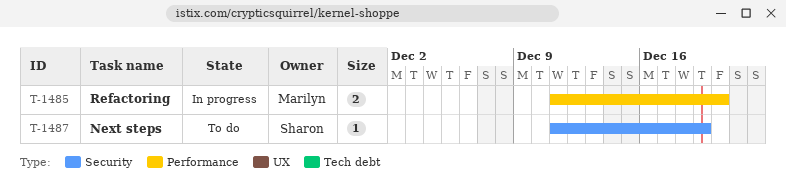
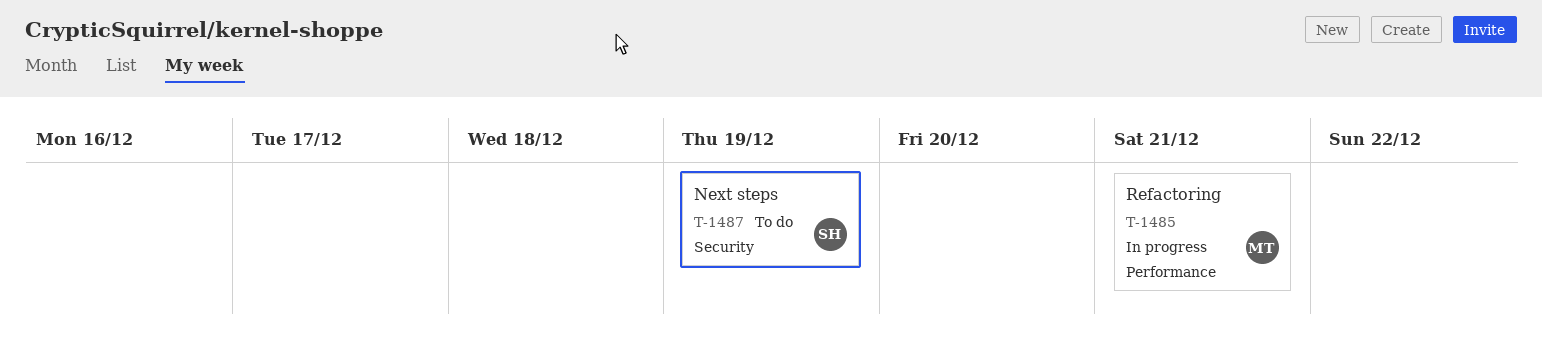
T-1485, due: Dec 20 -> Dec 21

